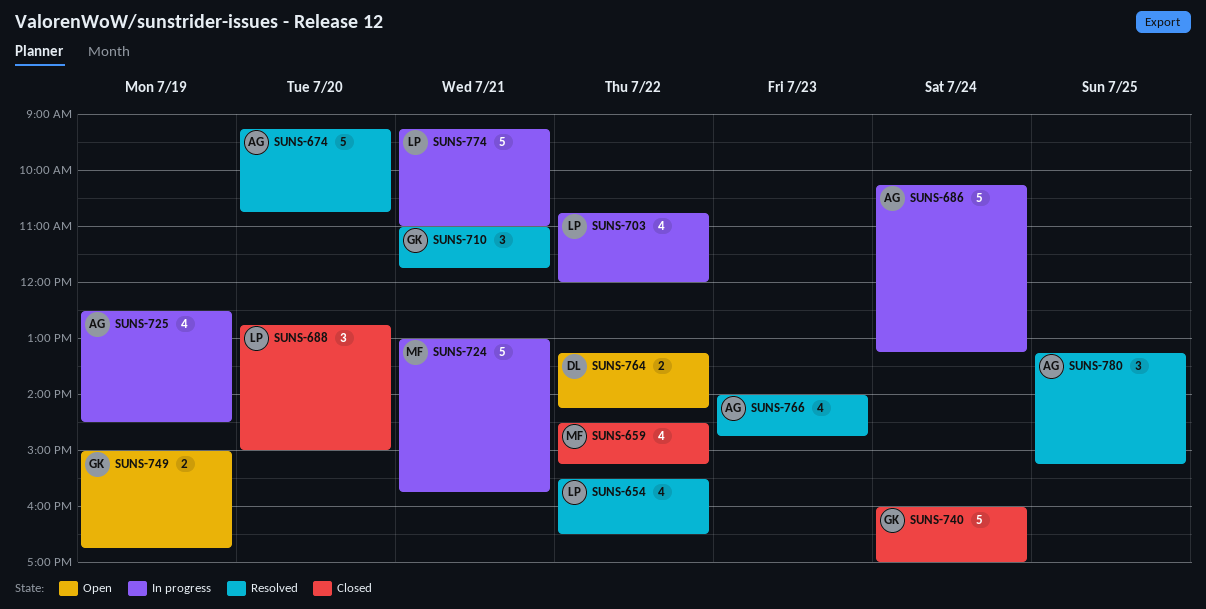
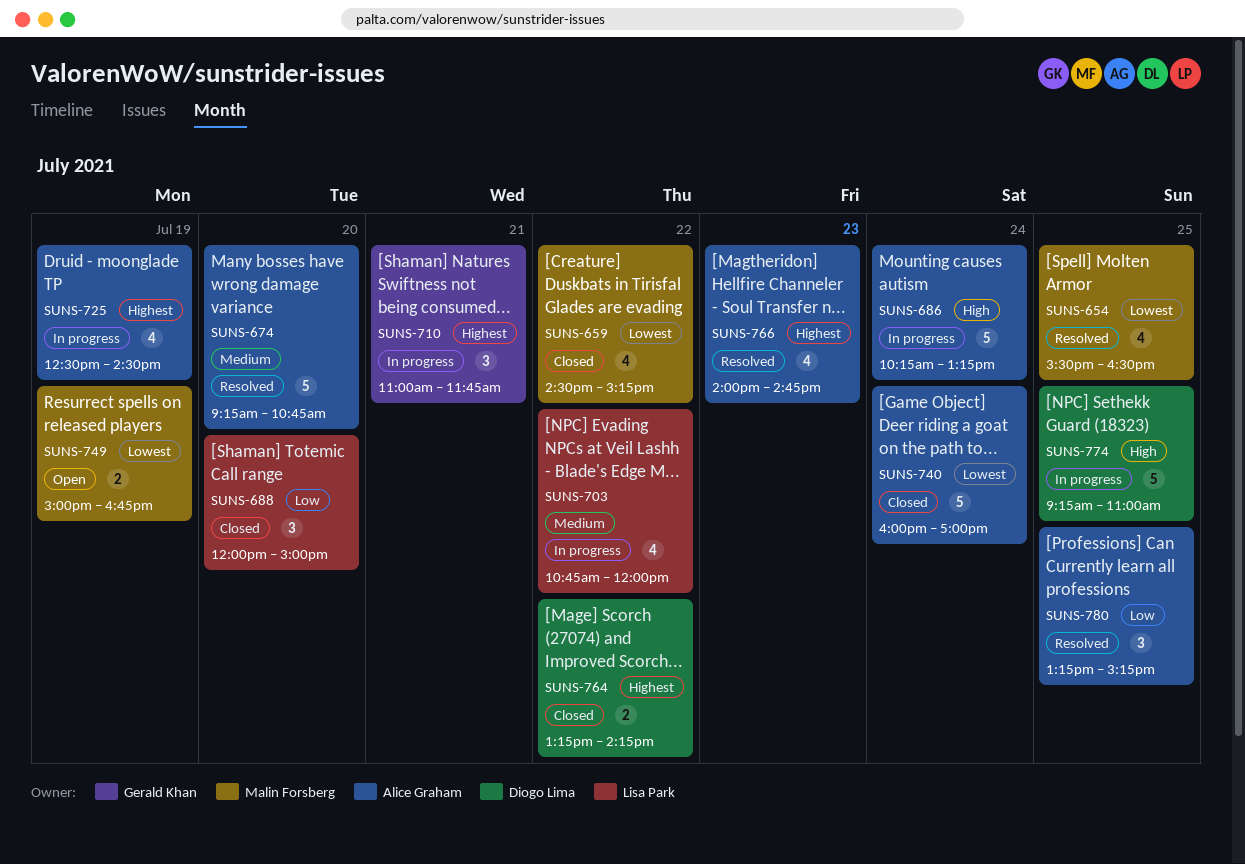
SUNS-654, owner: Lisa Park -> Malin Forsberg
SUNS-654, day: Jul 22 -> Jul 25
SUNS-688, begins: 12:45 -> 12:00
SUNS-710, status: Resolved -> In progress
SUNS-724: present -> none
SUNS-740, owner: Gerald Khan -> Alice Graham
SUNS-749, owner: Gerald Khan -> Malin Forsberg
SUNS-764, status: Open -> Closed
SUNS-774, owner: Lisa Park -> Diogo Lima
SUNS-774, day: Jul 21 -> Jul 25

